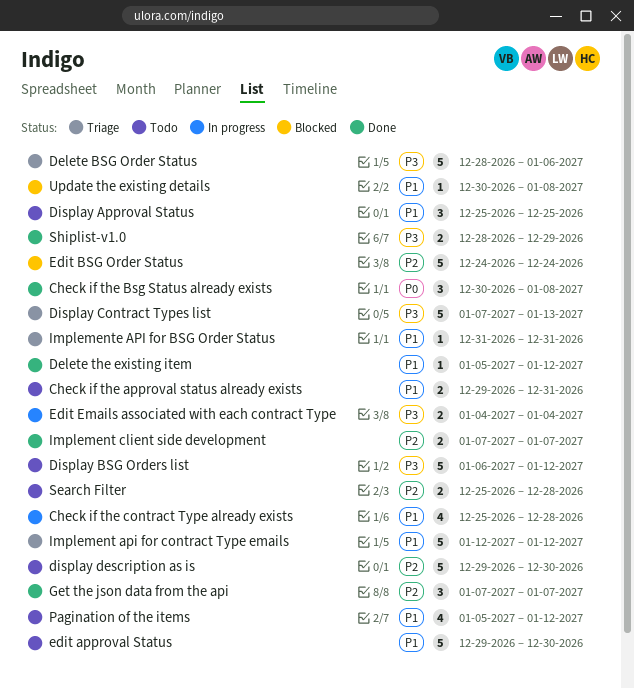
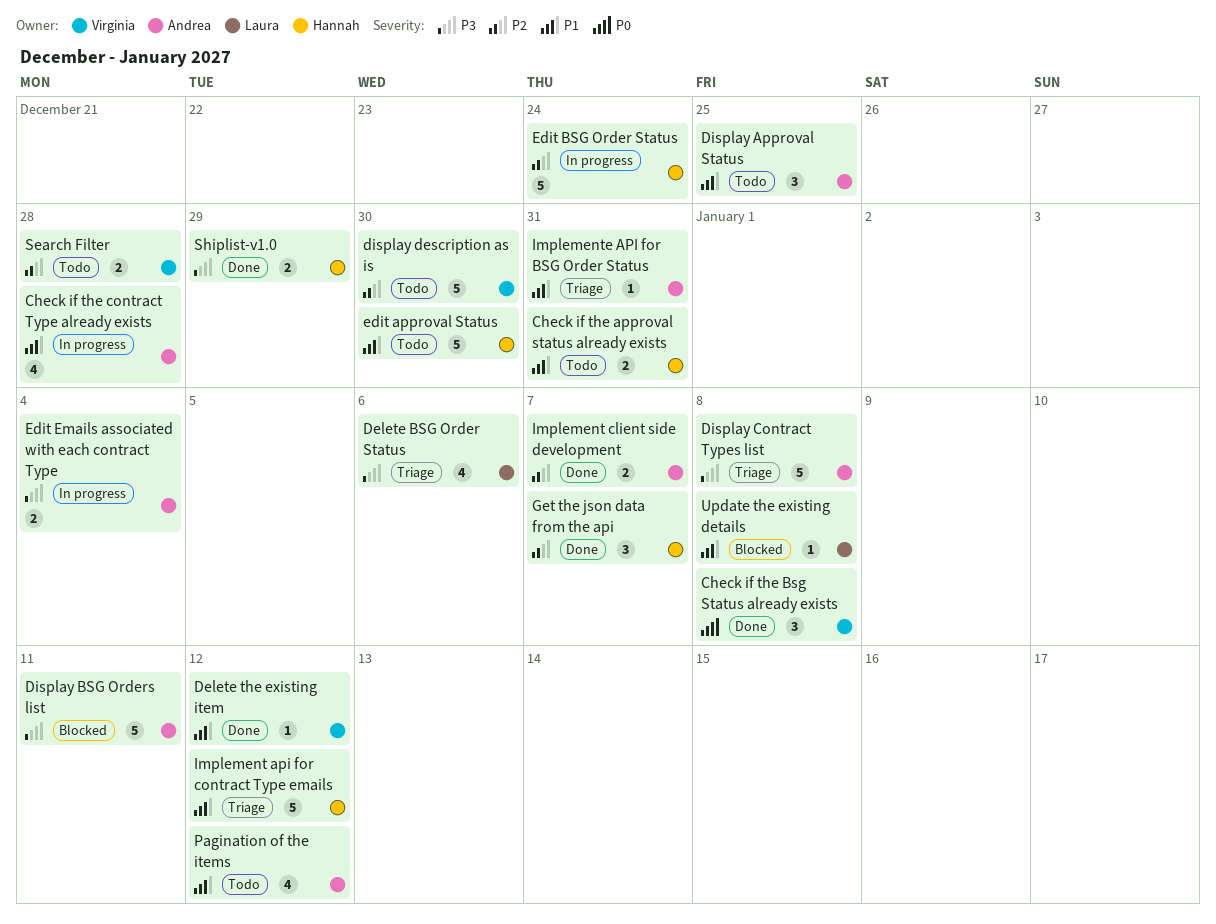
Delete BSG Order Status, estimate: 5 -> 4
Display BSG Orders list, status: Todo -> Blocked
Display BSG Orders list, due: Jan 12 -> Jan 11
Display Contract Types list, due: Jan 13 -> Jan 8
Edit BSG Order Status, status: Blocked -> In progress

